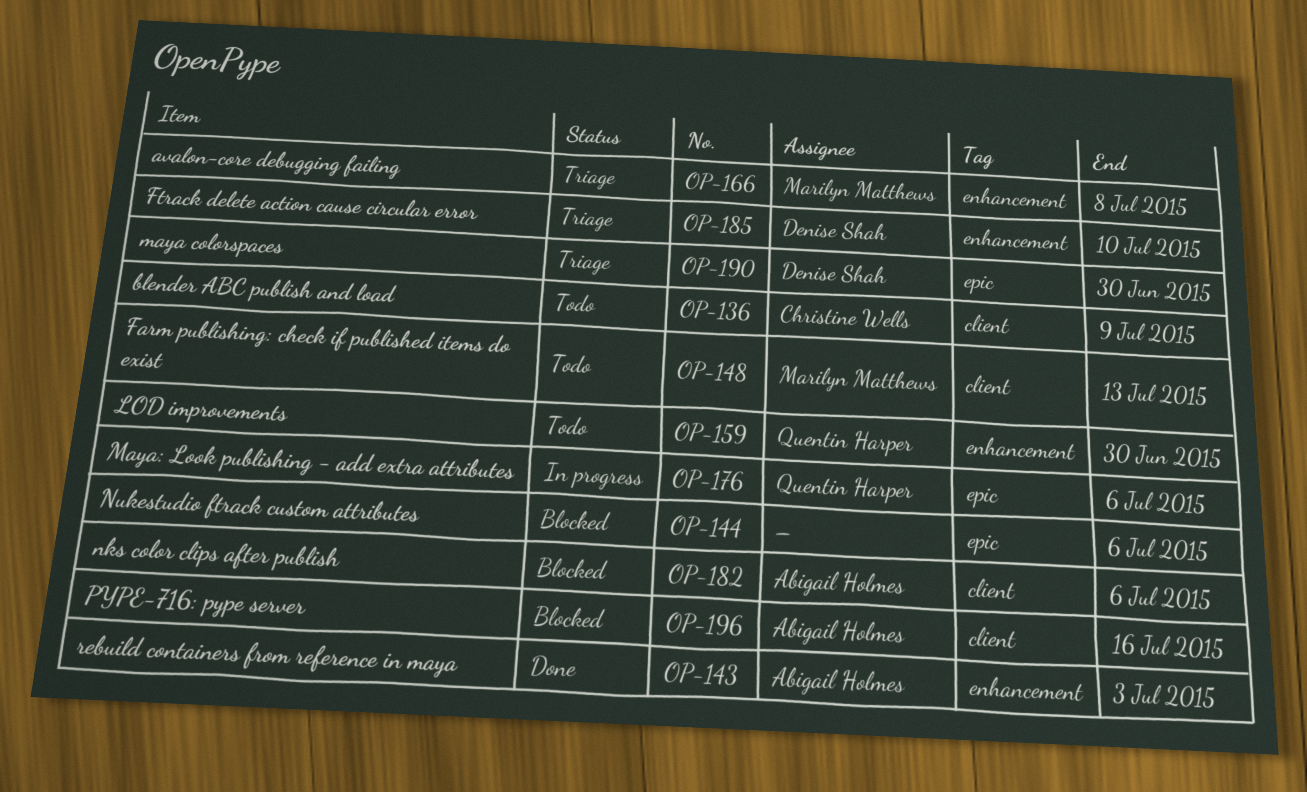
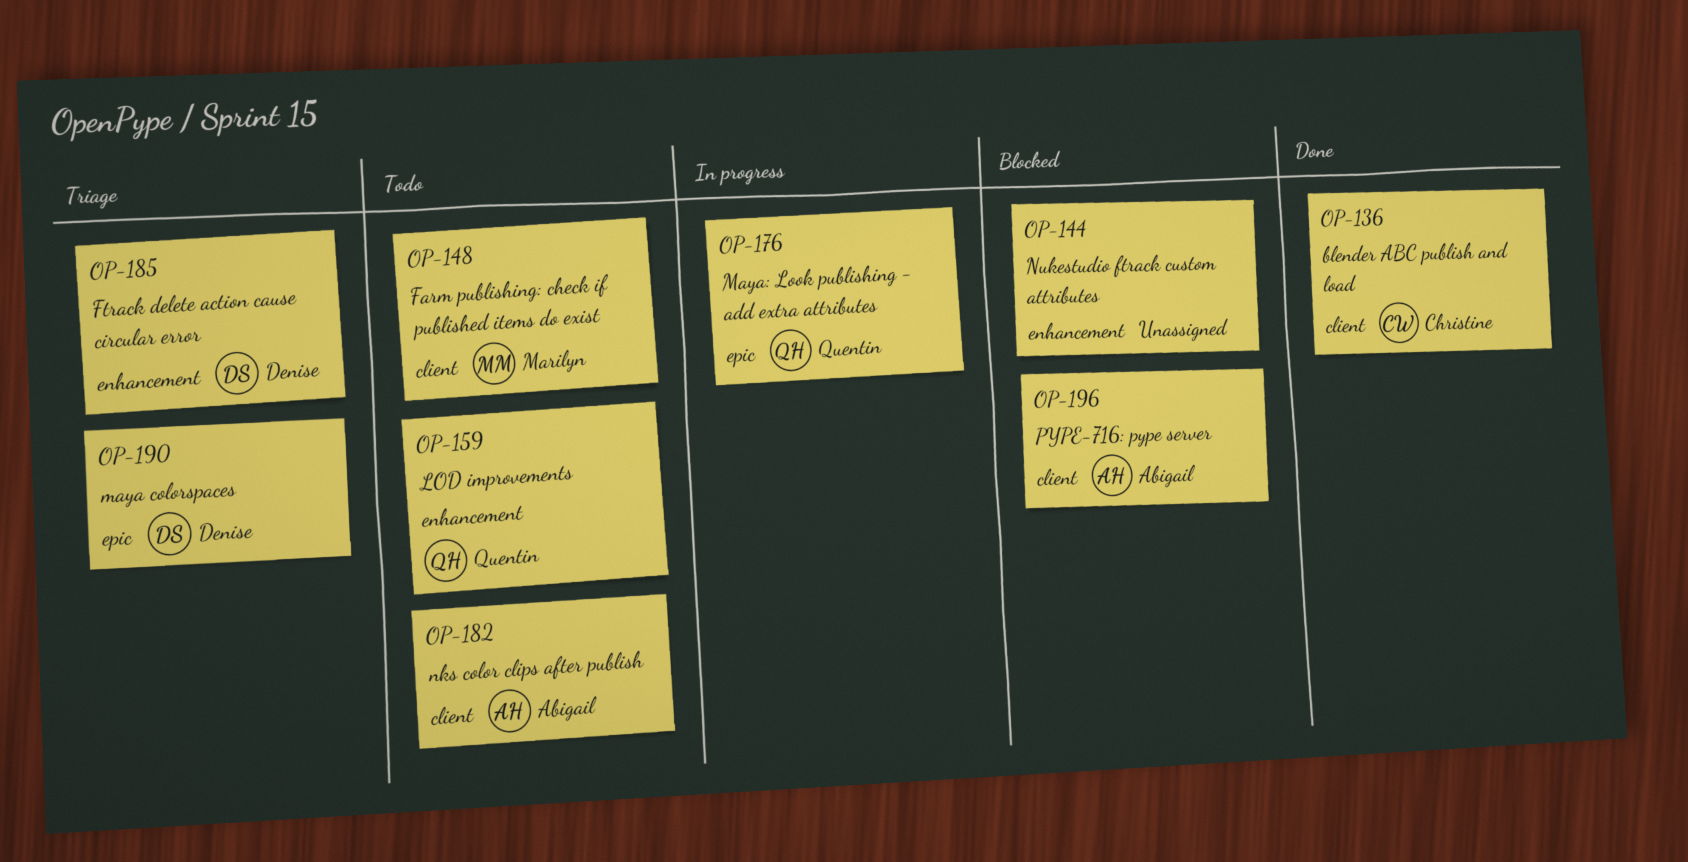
OP-136, status: Todo -> Done
OP-143: present -> none
OP-144, label: epic -> enhancement
OP-166: present -> none
OP-182, status: Blocked -> Todo

